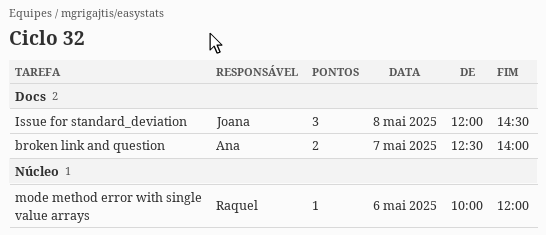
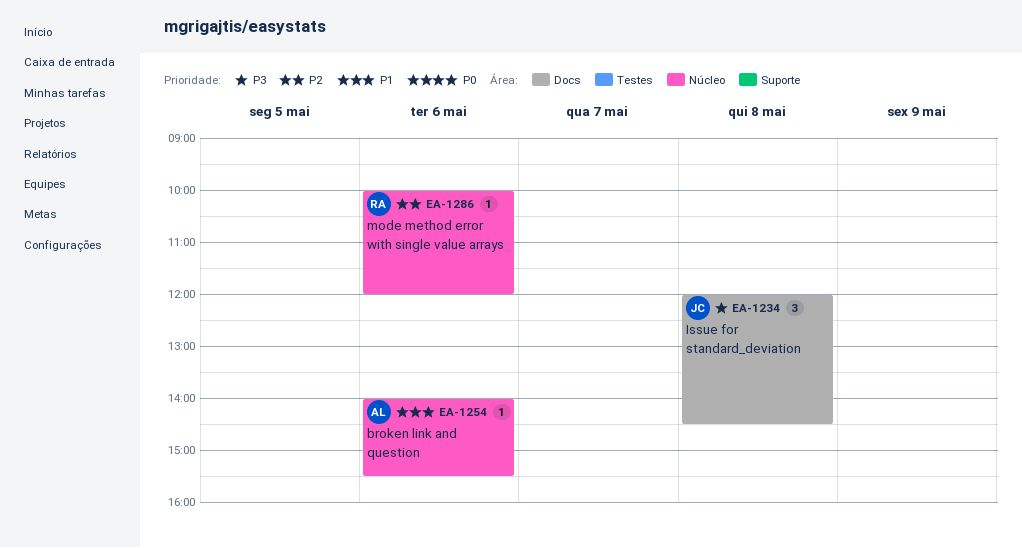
broken link and question, label: Docs -> Núcleo
broken link and question, estimate: 2 -> 1
broken link and question, day: May 7 -> May 6
broken link and question, begins: 12:30 -> 14:00
broken link and question, ends: 14:00 -> 15:30

